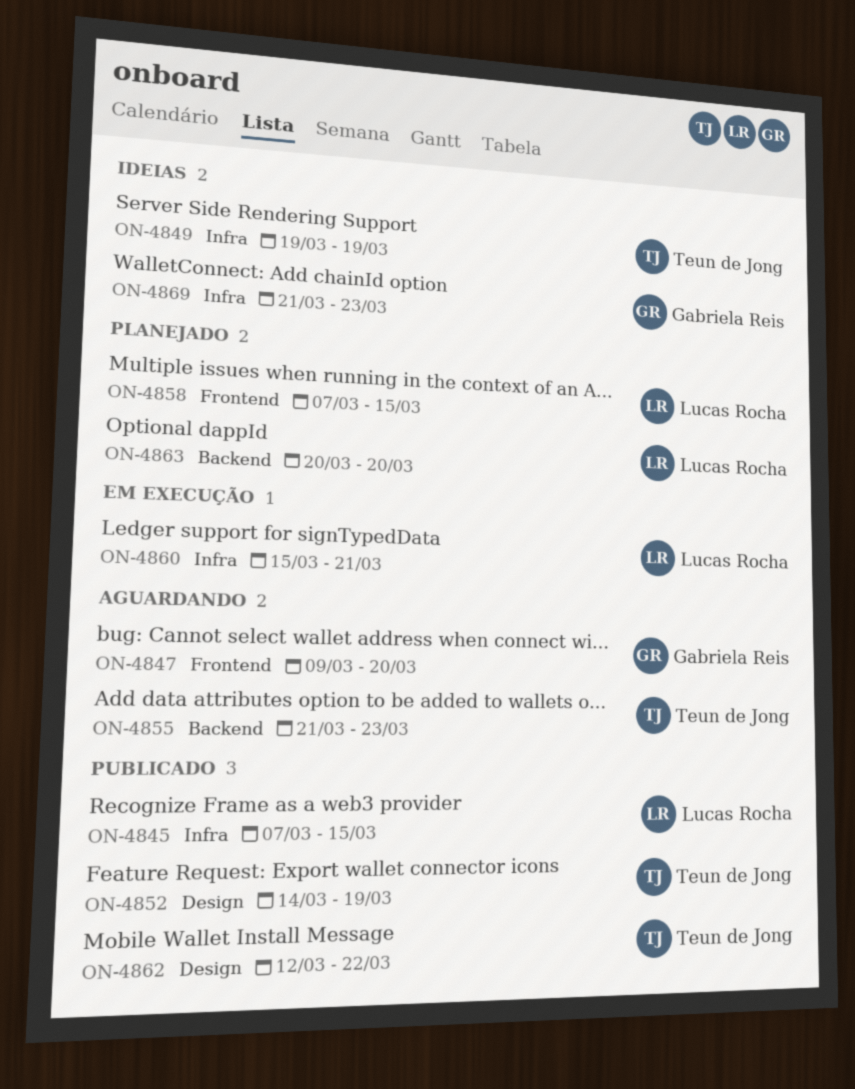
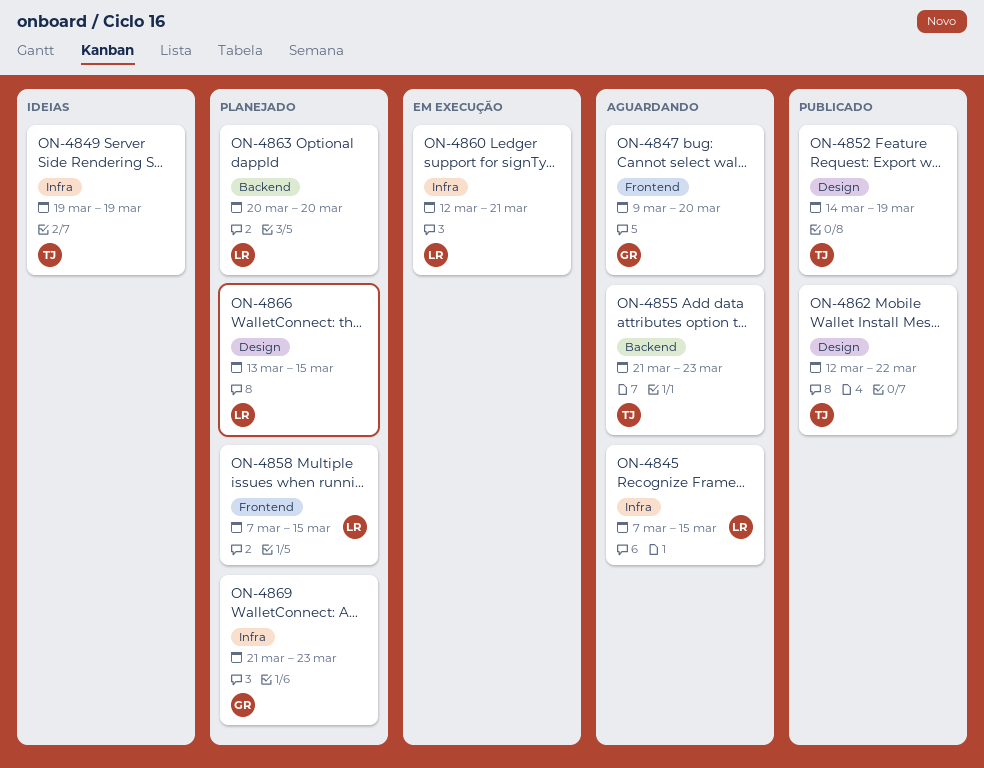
ON-4845, status: Publicado -> Aguardando
ON-4860, start: Mar 15 -> Mar 12
ON-4866: none -> present
ON-4869, status: Ideias -> Planejado

